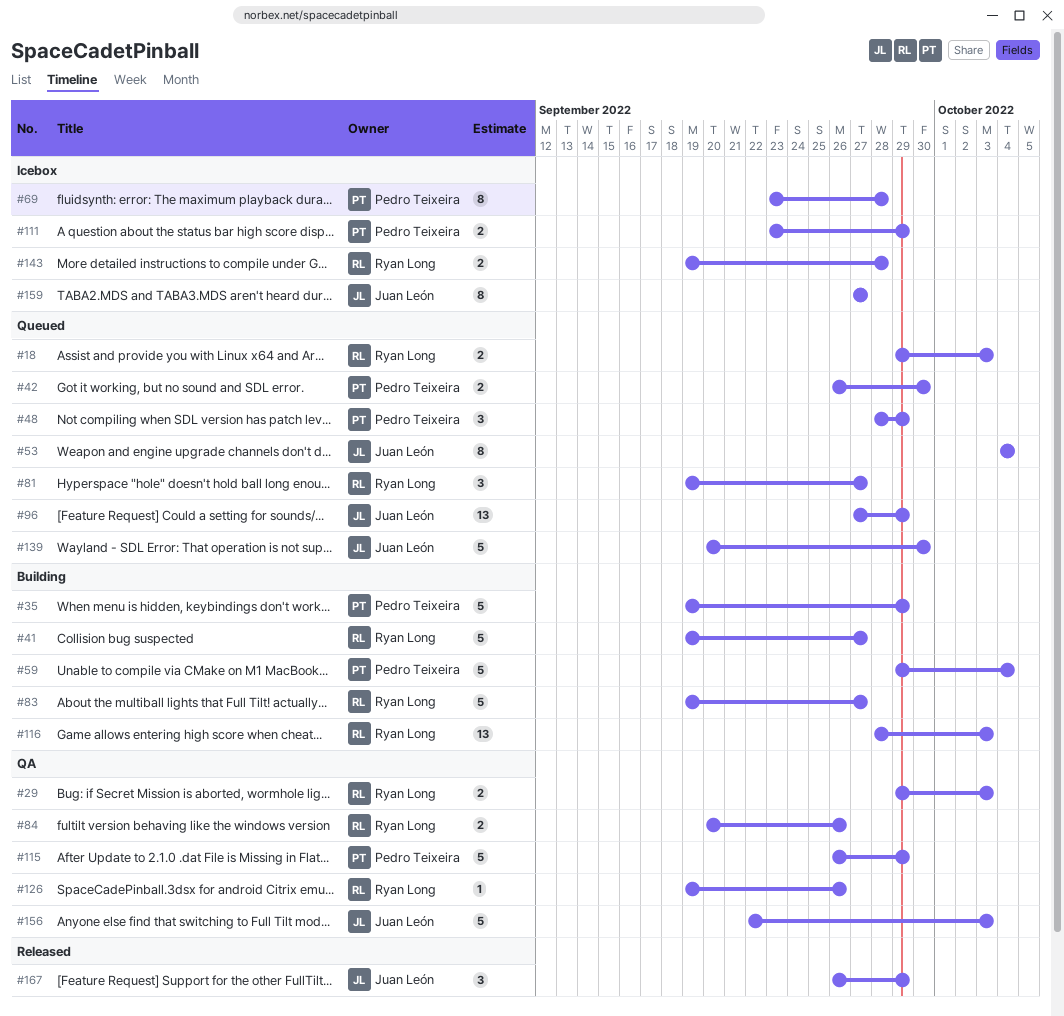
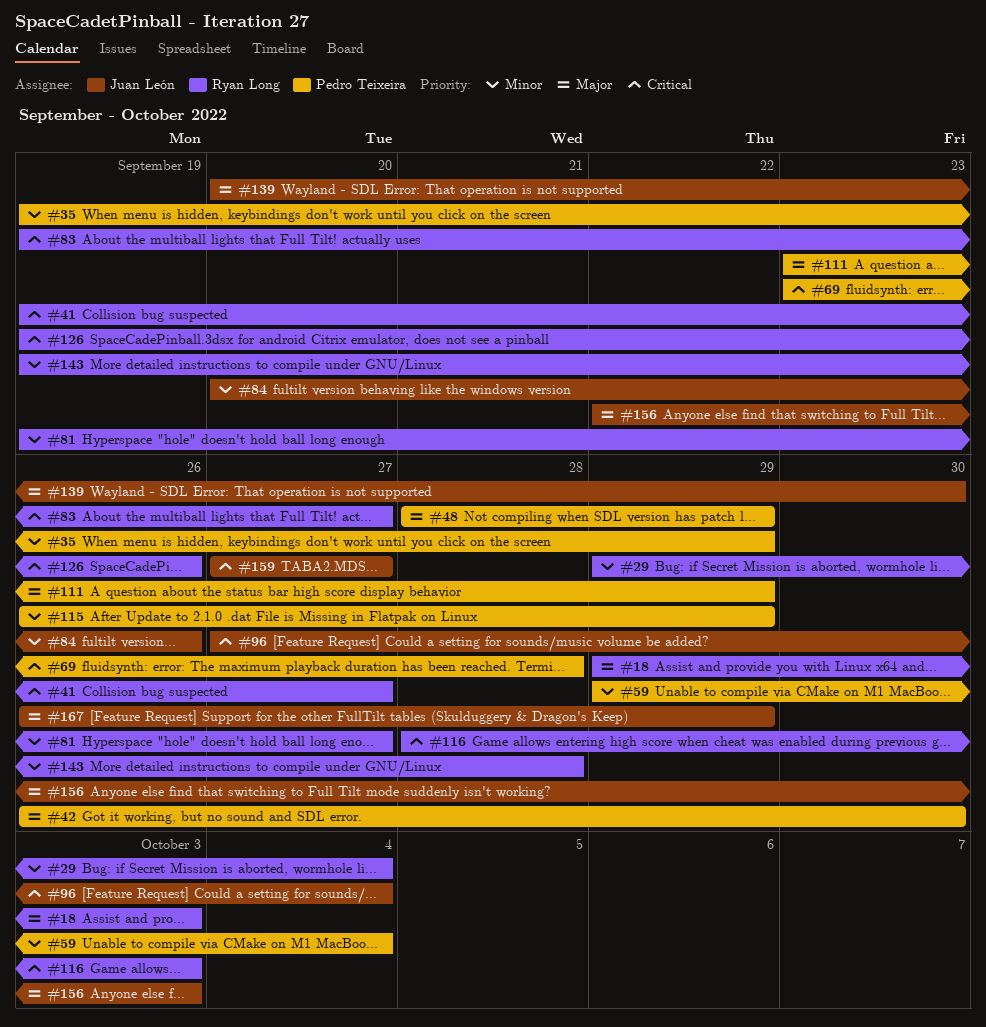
#29, due: Oct 3 -> Oct 4
#53: present -> none
#84, owner: Ryan Long -> Juan León
#96, due: Sep 29 -> Oct 4

